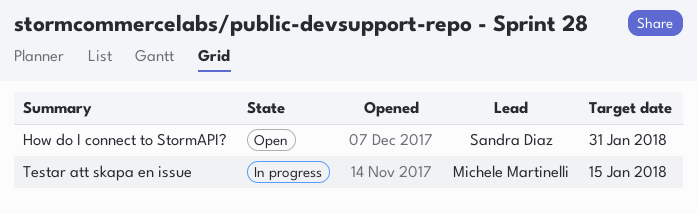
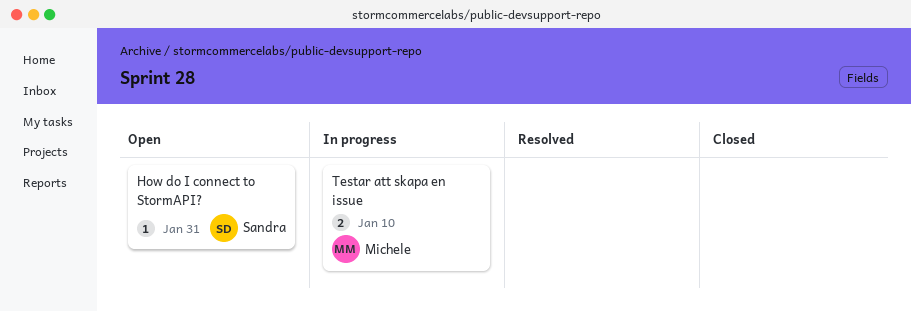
Testar att skapa en issue, due: Jan 15 -> Jan 10

